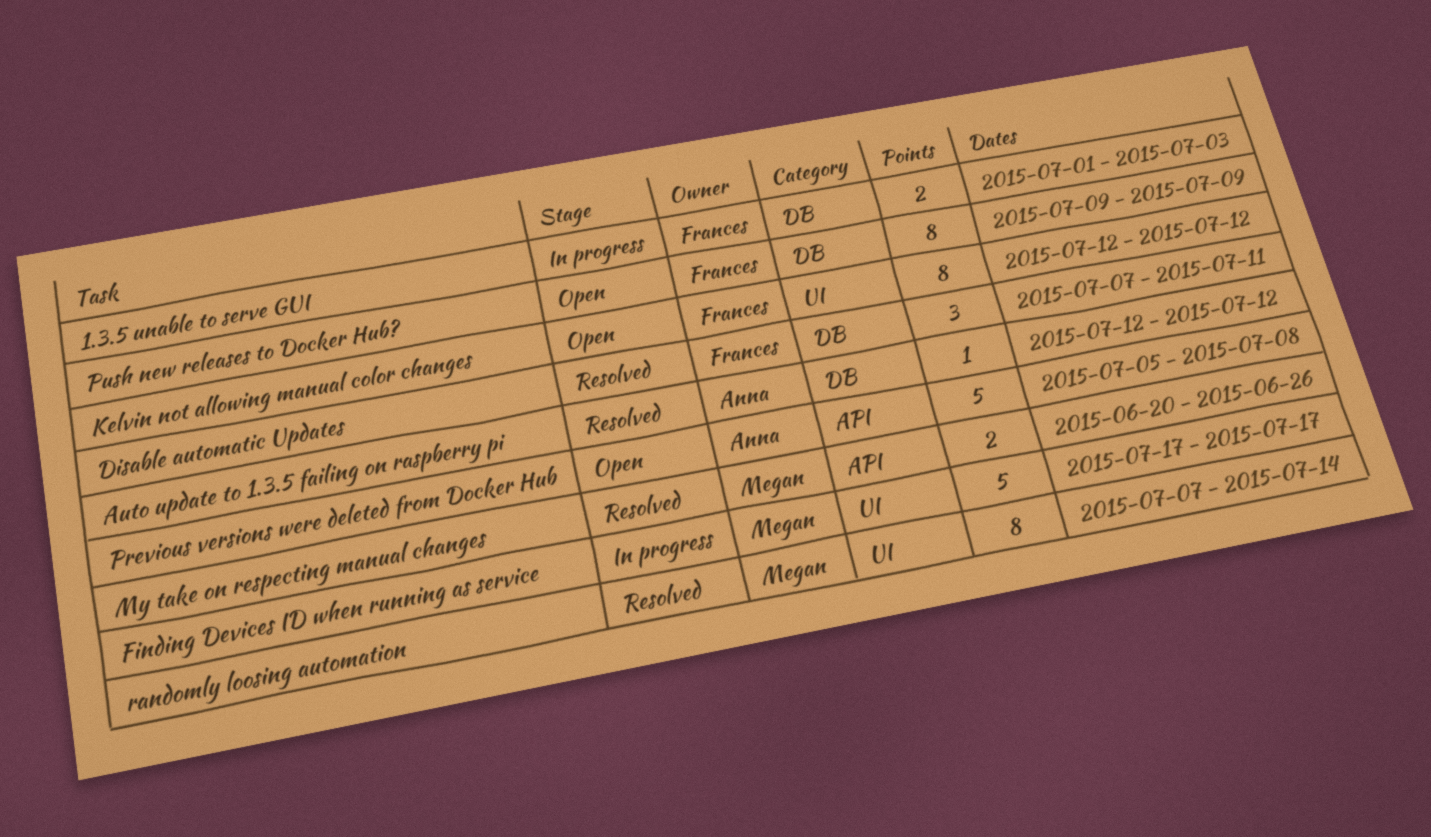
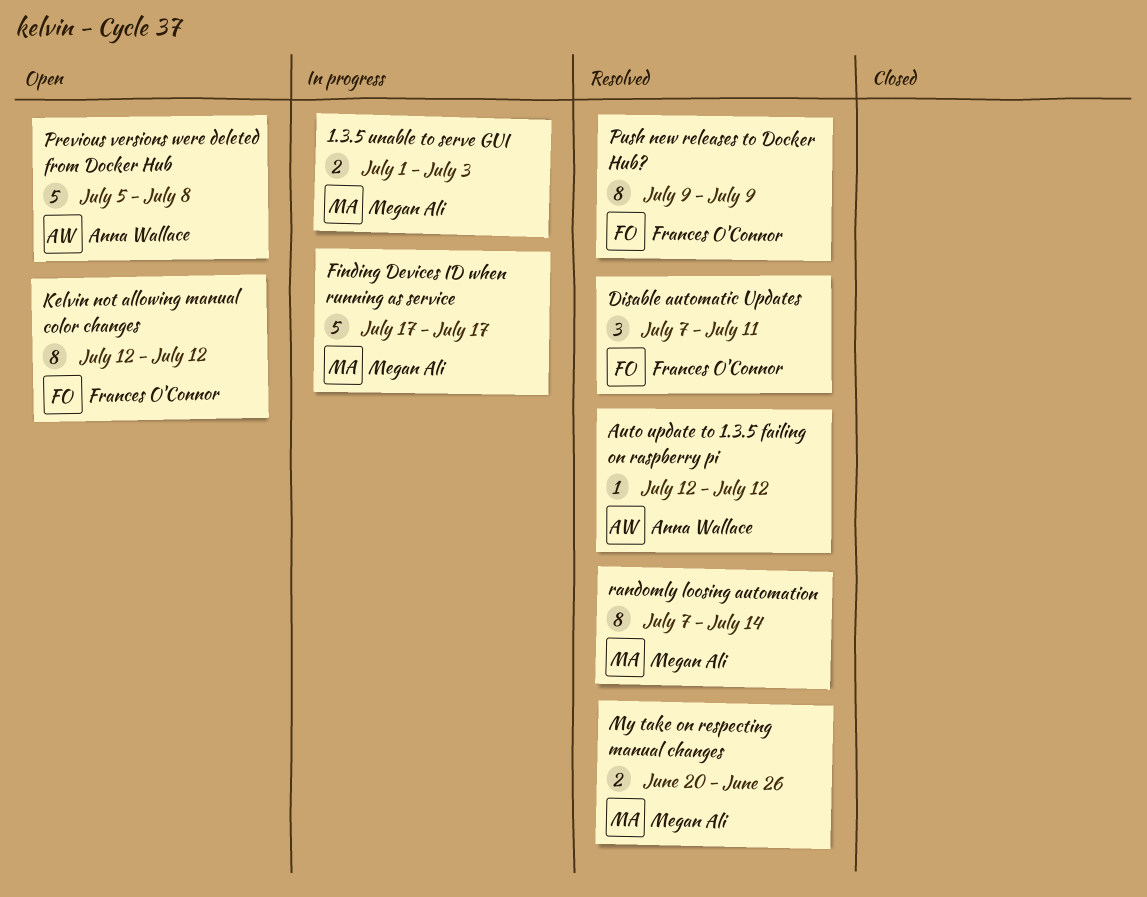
1.3.5 unable to serve GUI, owner: Frances O'Connor -> Megan Ali
Push new releases to Docker Hub?, status: Open -> Resolved

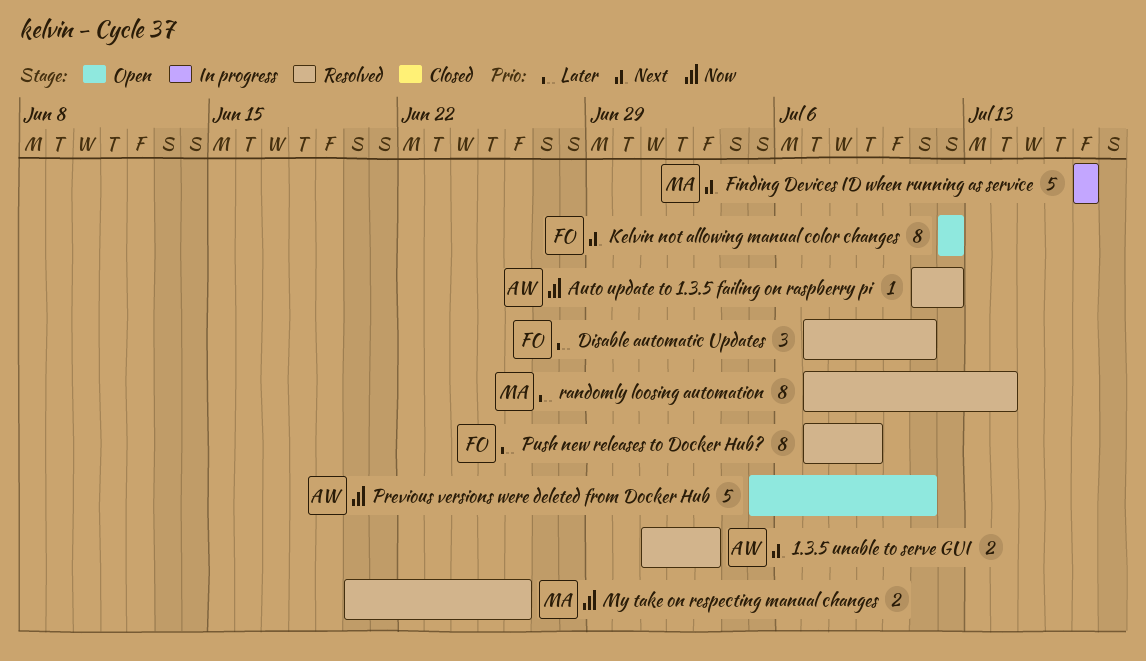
1.3.5 unable to serve GUI, status: In progress -> Resolved
1.3.5 unable to serve GUI, owner: Megan Ali -> Anna Wallace
Auto update to 1.3.5 failing on raspberry pi, start: Jul 12 -> Jul 11
Previous versions were deleted from Docker Hub, due: Jul 8 -> Jul 11
Push new releases to Docker Hub?, start: Jul 9 -> Jul 7

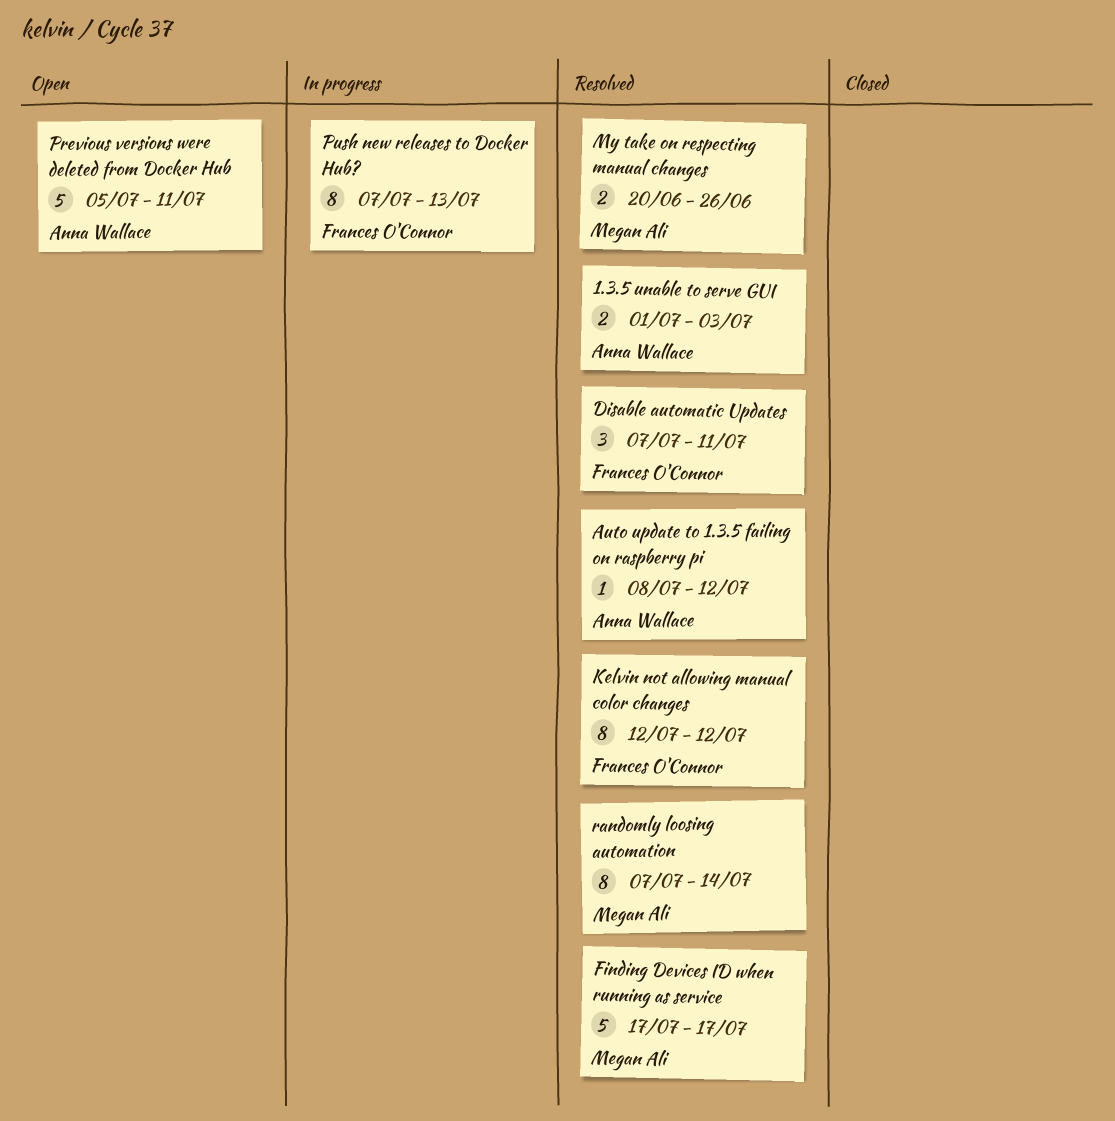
Auto update to 1.3.5 failing on raspberry pi, start: Jul 11 -> Jul 8
Finding Devices ID when running as service, status: In progress -> Resolved
Kelvin not allowing manual color changes, status: Open -> Resolved
Push new releases to Docker Hub?, status: Resolved -> In progress
Push new releases to Docker Hub?, due: Jul 9 -> Jul 13

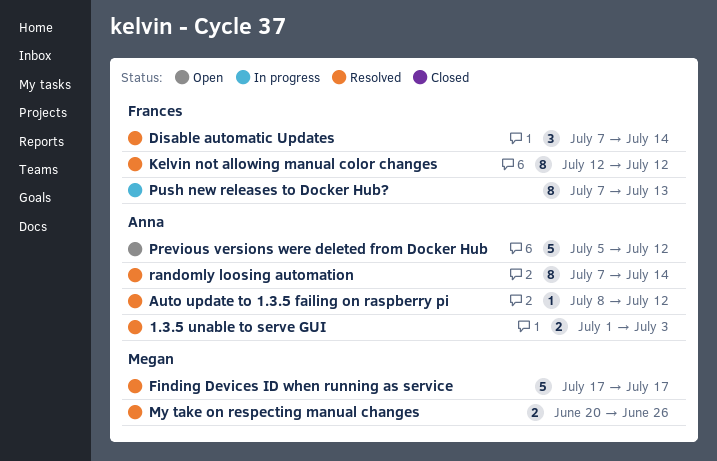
Disable automatic Updates, due: Jul 11 -> Jul 14
Previous versions were deleted from Docker Hub, due: Jul 11 -> Jul 12
randomly loosing automation, owner: Megan Ali -> Anna Wallace

